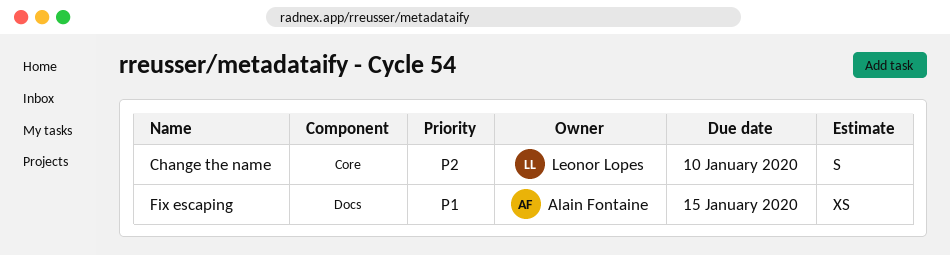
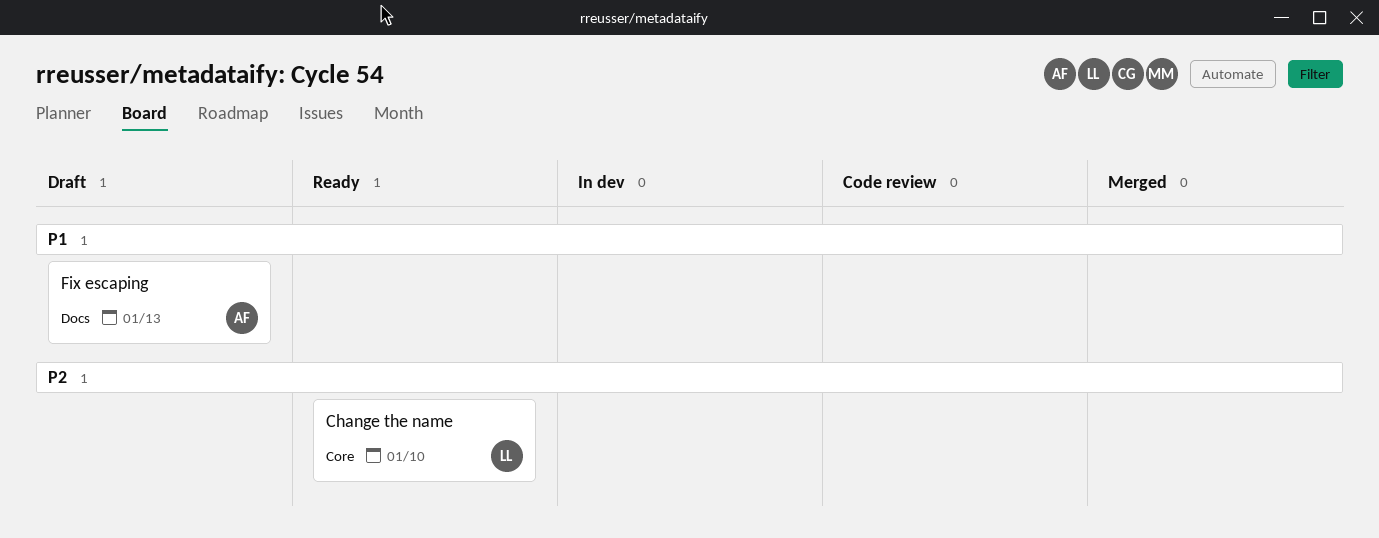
Fix escaping, due: Jan 15 -> Jan 13

